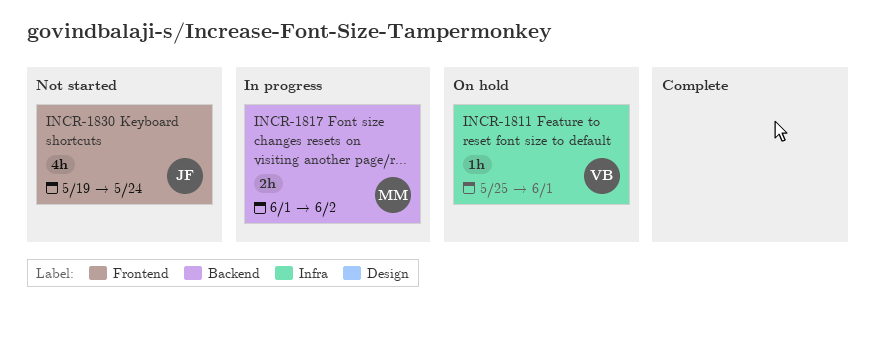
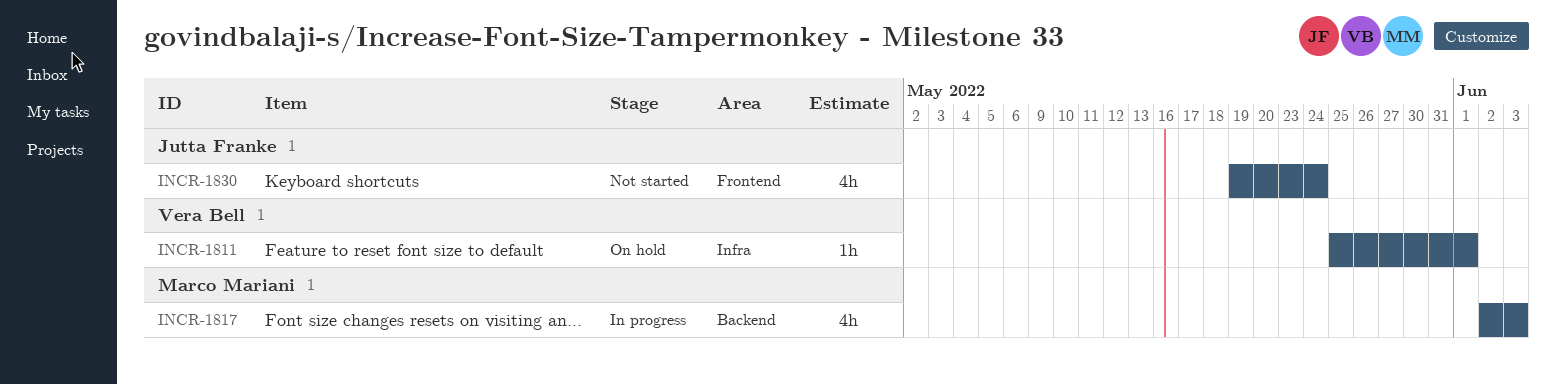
INCR-1817, estimate: 2h -> 4h
INCR-1817, start: Jun 1 -> Jun 2
INCR-1817, due: Jun 2 -> Jun 3

